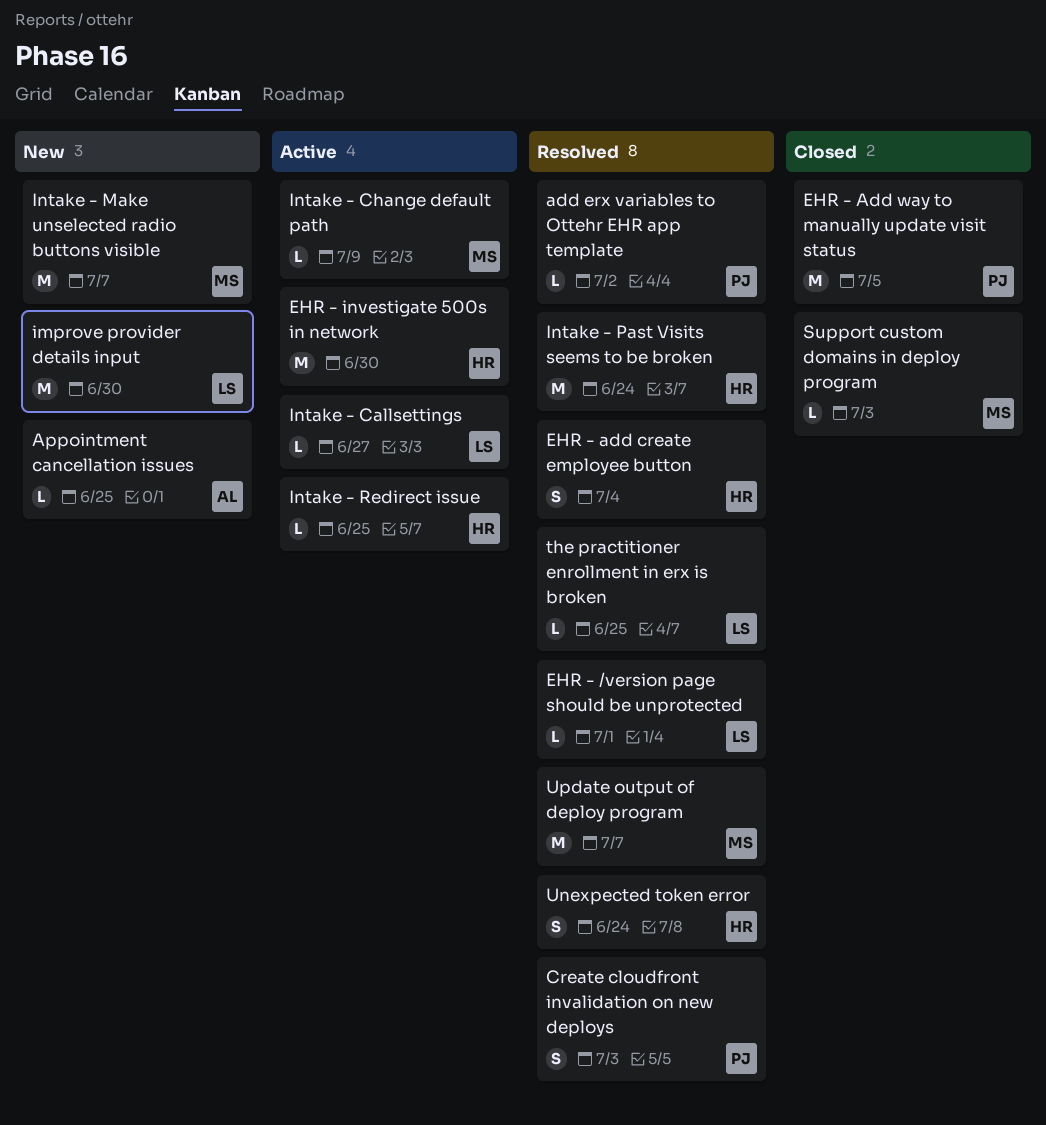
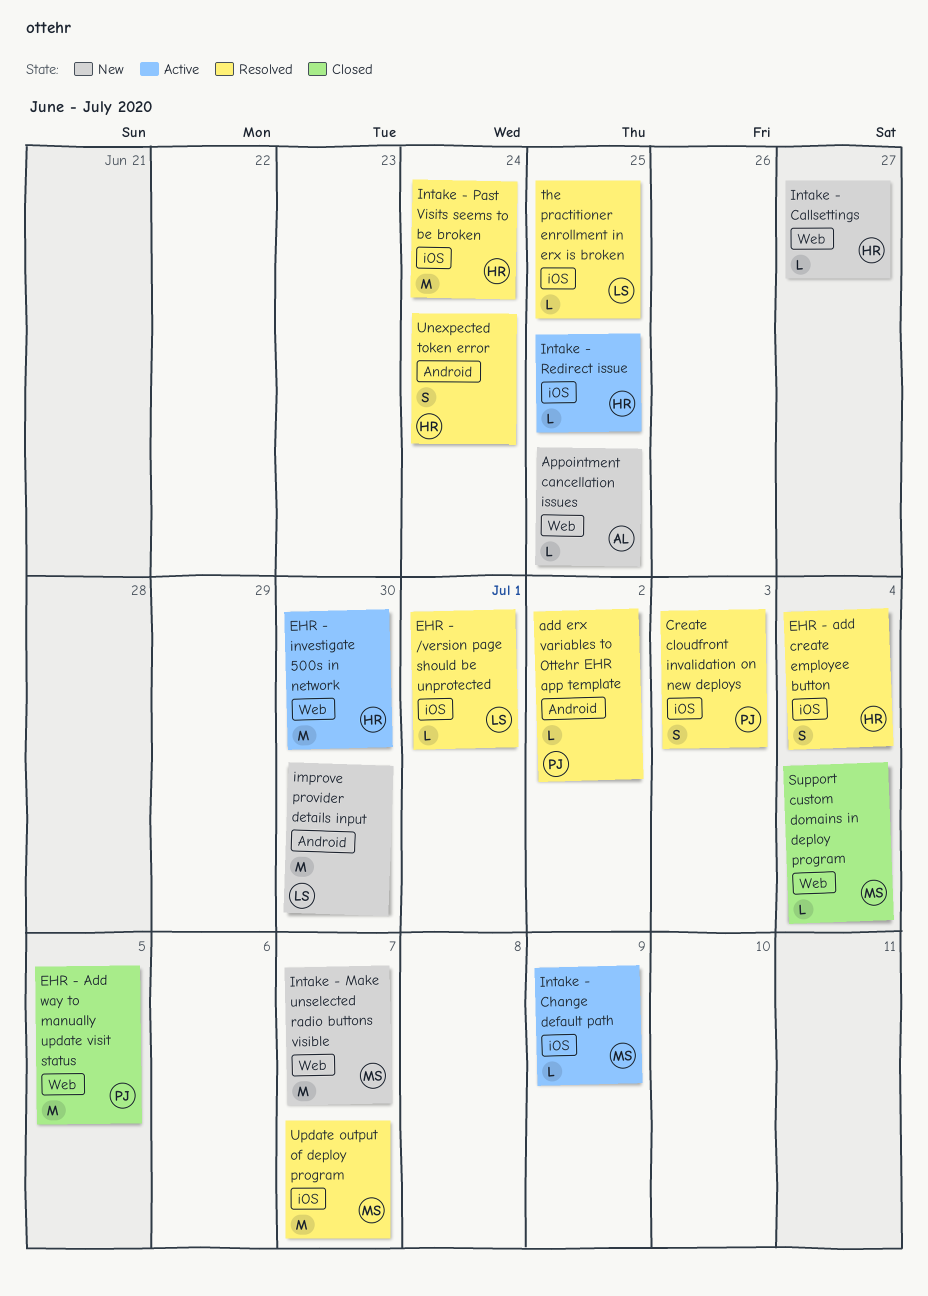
Intake - Callsettings, status: Active -> New
Intake - Callsettings, owner: LS -> HR
Support custom domains in deploy program, due: Jul 3 -> Jul 4

